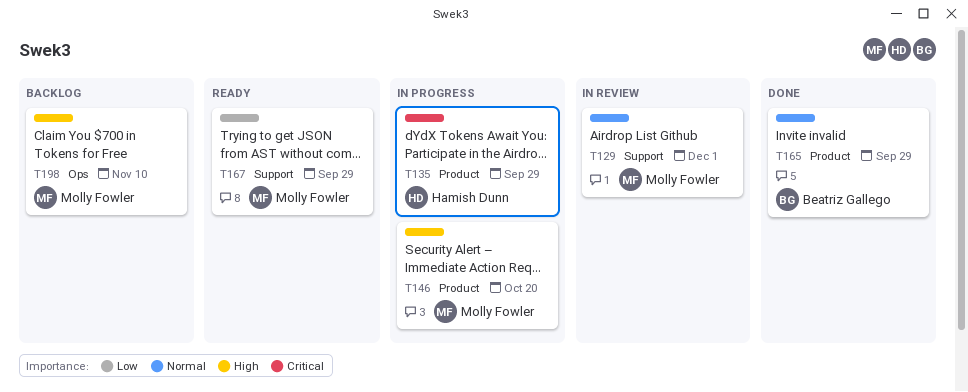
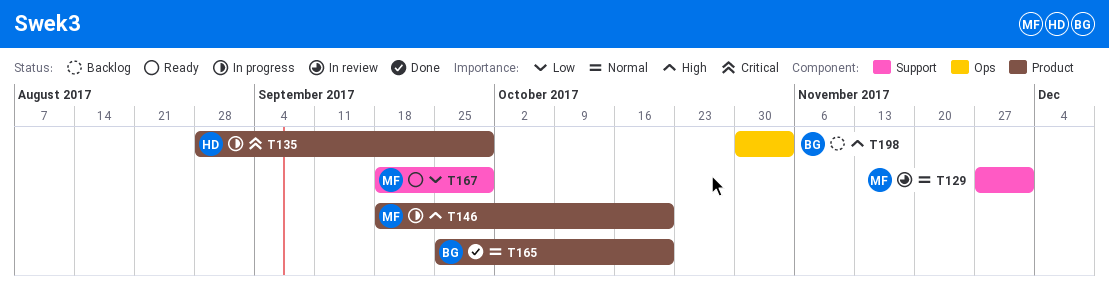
T165, due: Sep 29 -> Oct 20
T198, owner: Molly Fowler -> Beatriz Gallego
T198, due: Nov 10 -> Nov 3

